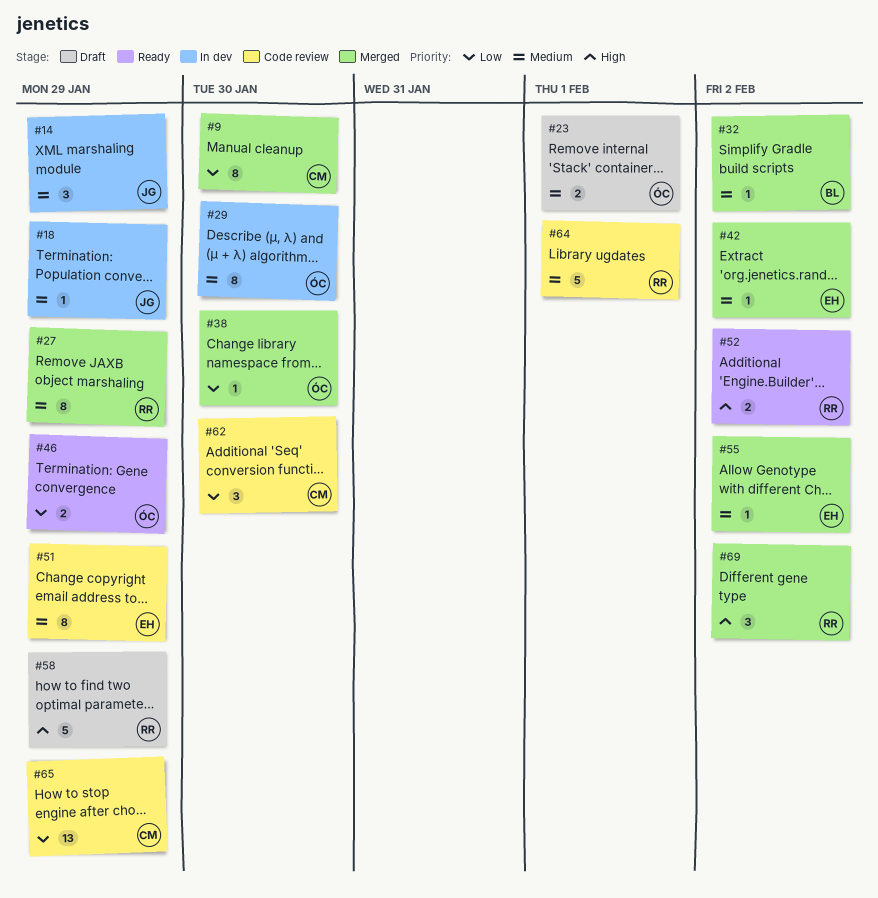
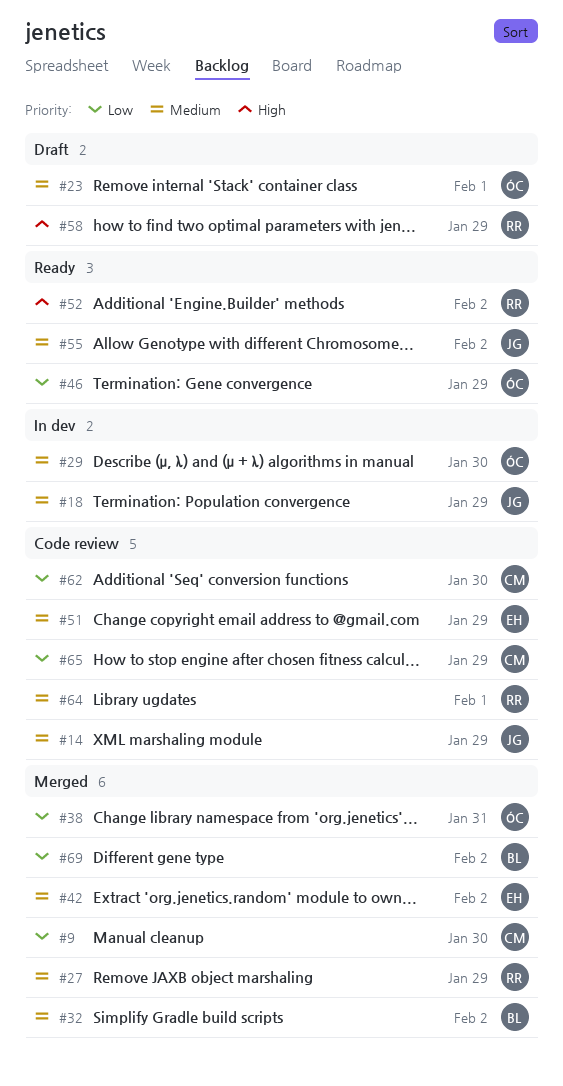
#14, status: In dev -> Code review
#38, due: Jan 30 -> Jan 31
#55, status: Merged -> Ready
#55, owner: EH -> JG
#69, owner: RR -> BL
#69, priority: High -> Low

